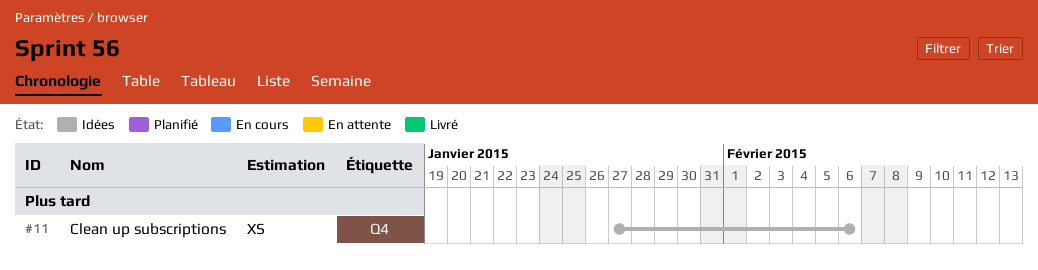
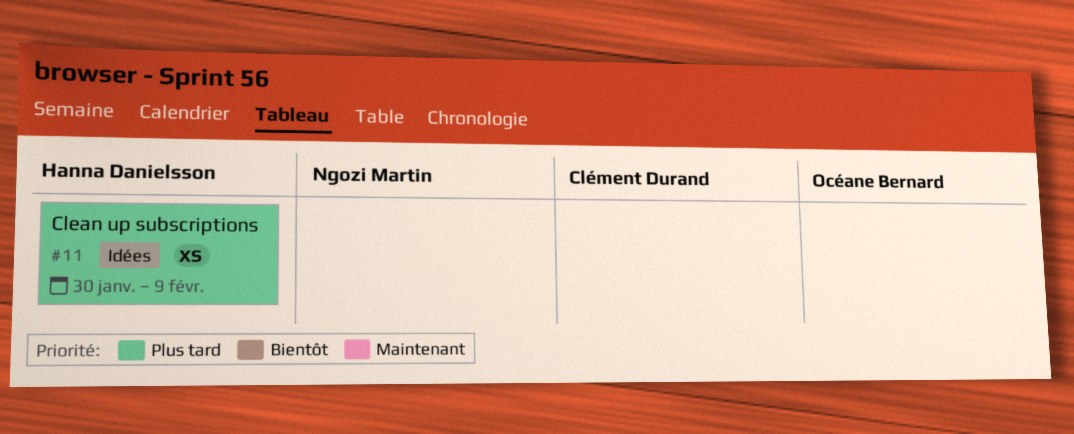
#11, start: Jan 27 -> Jan 30
#11, due: Feb 6 -> Feb 9

